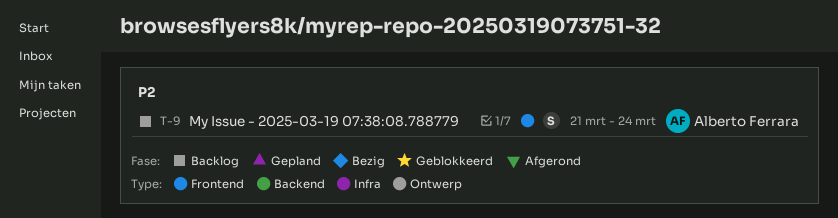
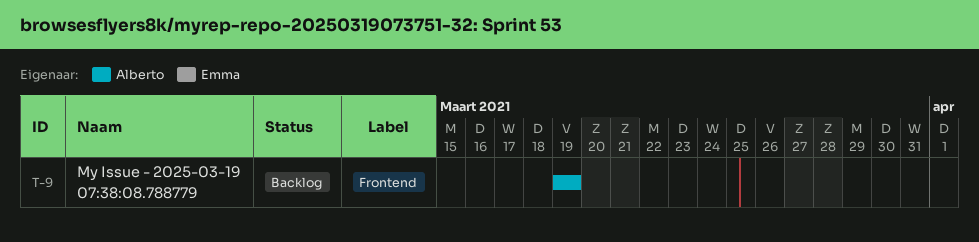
T-9, start: Mar 21 -> Mar 19
T-9, due: Mar 24 -> Mar 19

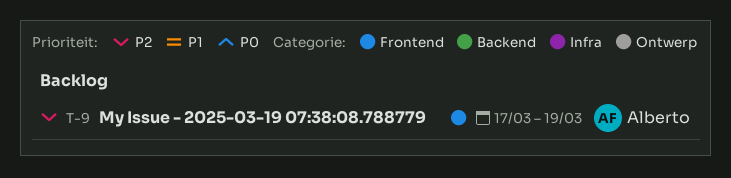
T-9, start: Mar 19 -> Mar 17

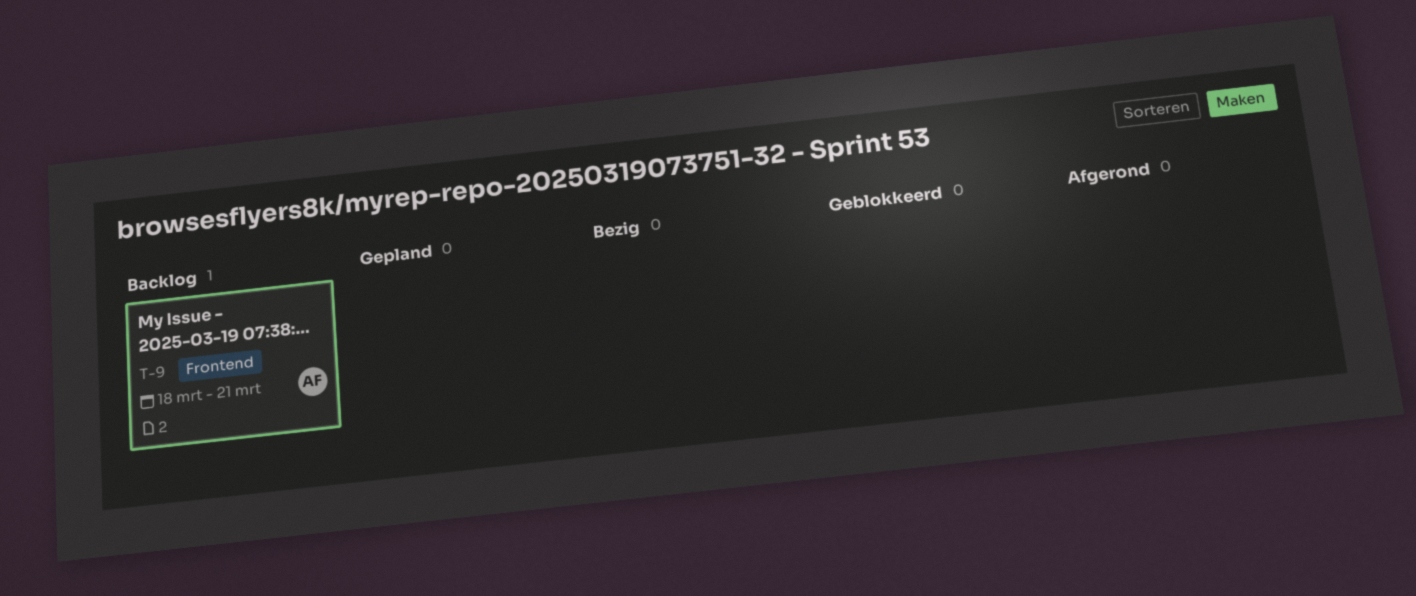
T-9, start: Mar 17 -> Mar 18
T-9, due: Mar 19 -> Mar 21

